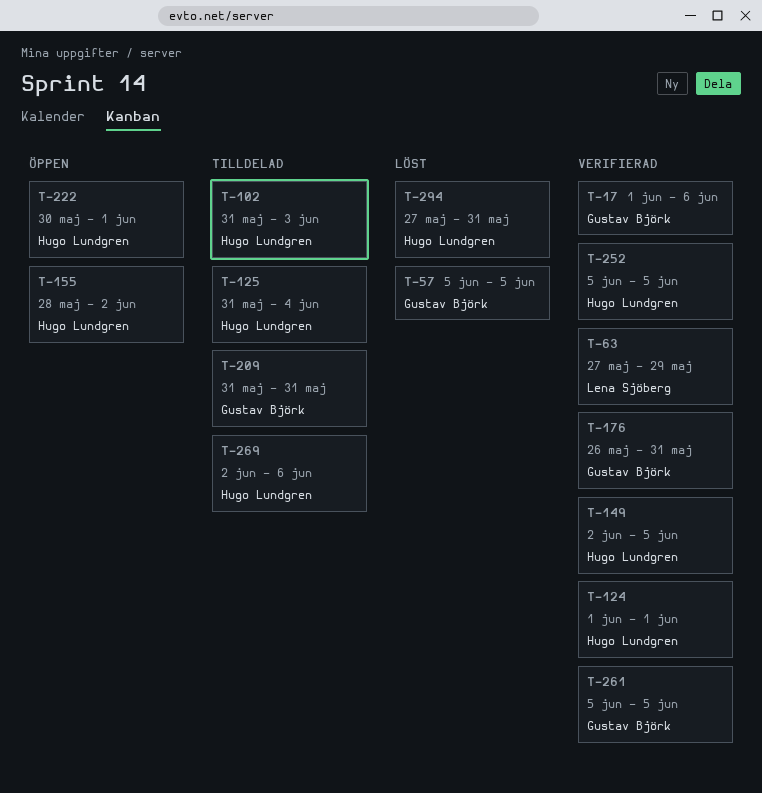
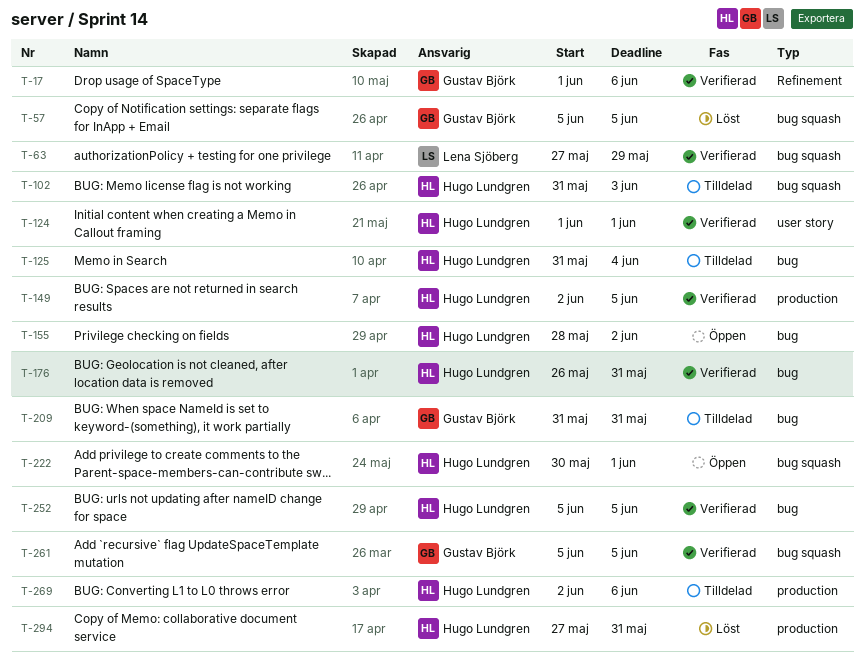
T-176, owner: Gustav Björk -> Hugo Lundgren

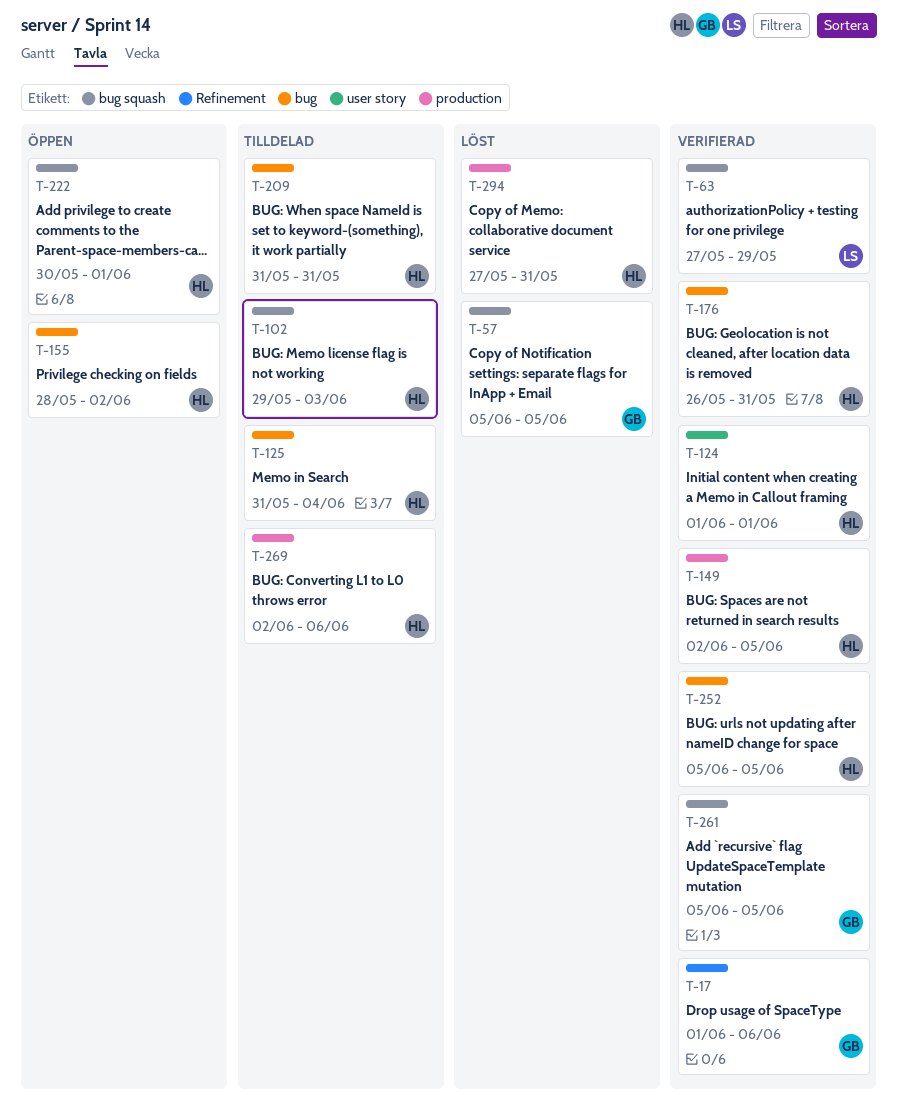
T-102, start: May 31 -> May 29
T-209, owner: Gustav Björk -> Hugo Lundgren

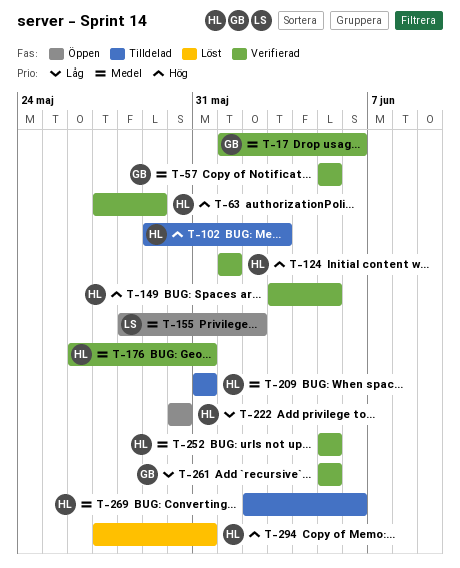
T-57, status: Löst -> Verifierad
T-63, owner: LS -> HL
T-125: present -> none
T-149, start: Jun 2 -> Jun 3
T-155, owner: HL -> LS
T-222, due: Jun 1 -> May 30

